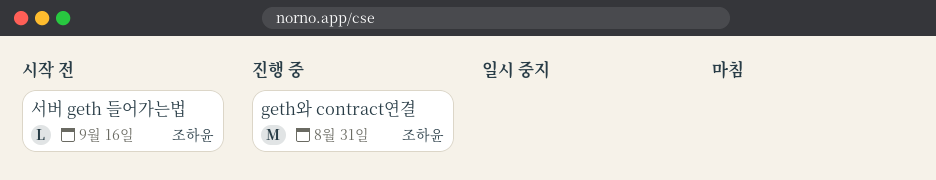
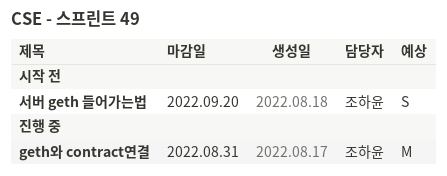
서버 geth 들어가는법, estimate: L -> S
서버 geth 들어가는법, due: Sep 16 -> Sep 20

